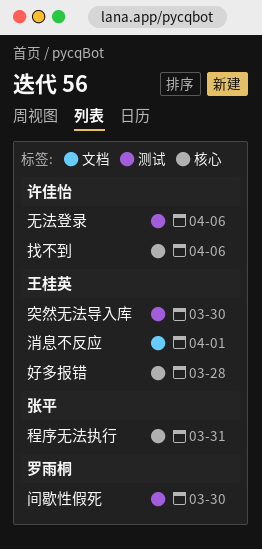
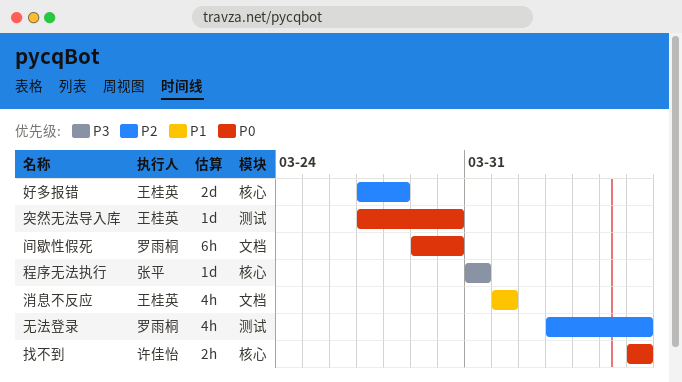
无法登录, owner: 许佳怡 -> 罗雨桐
间歇性假死, label: 测试 -> 文档

